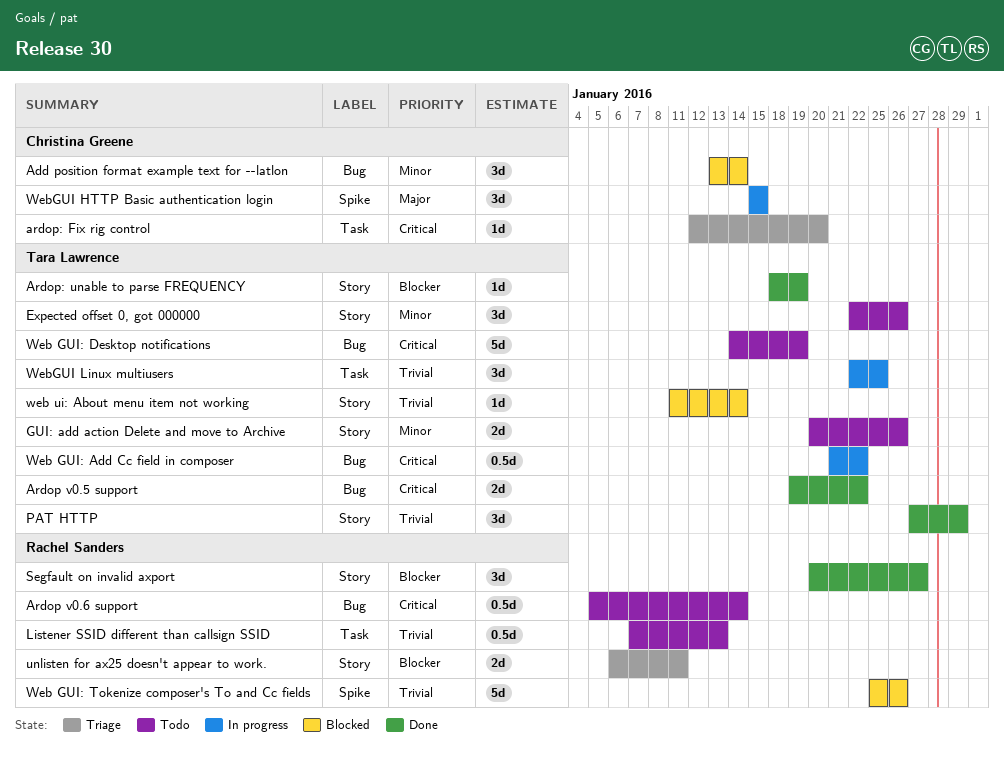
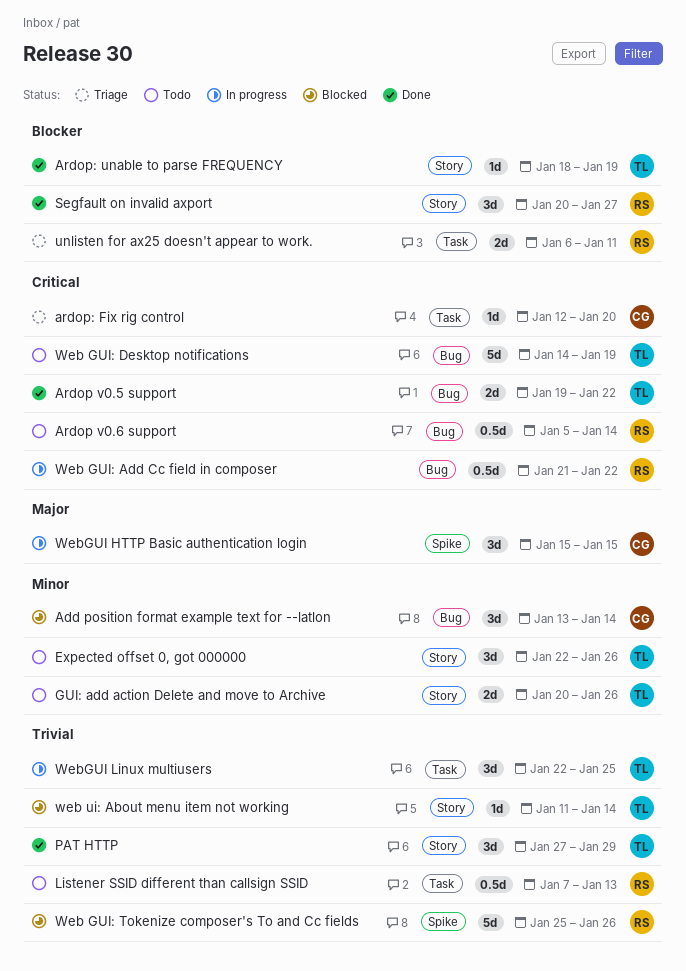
unlisten for ax25 doesn't appear to work., label: Story -> Task
Web GUI: Add Cc field in composer, owner: Tara Lawrence -> Rachel Sanders

